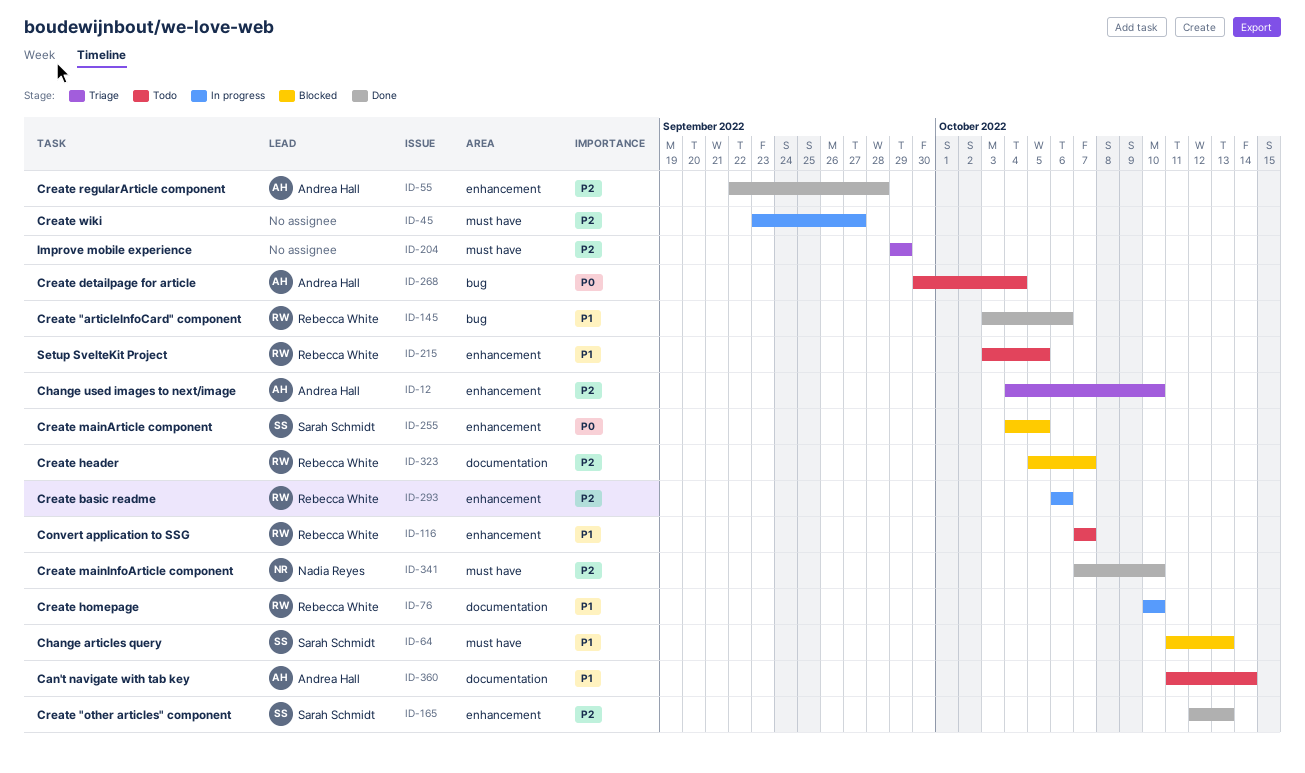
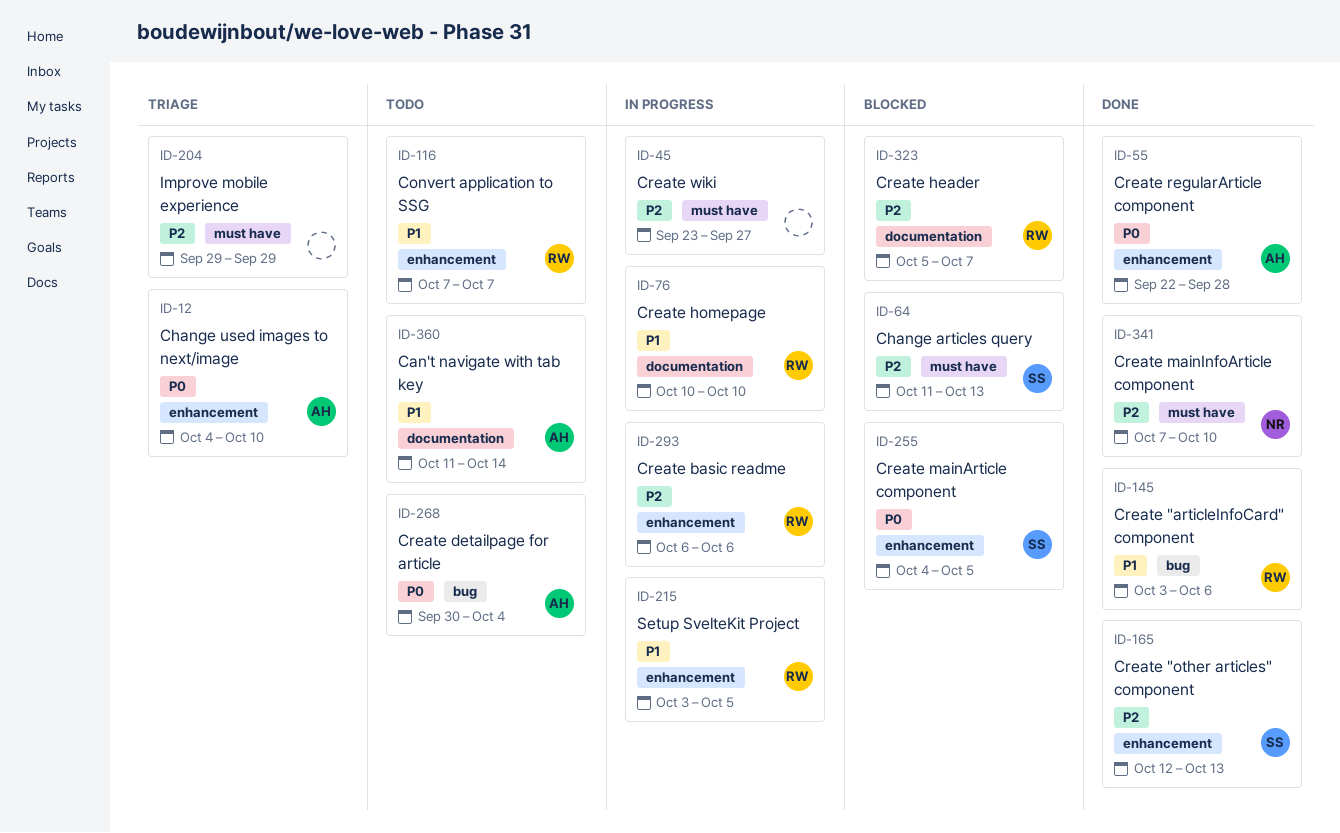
ID-12, priority: P2 -> P0
ID-55, priority: P2 -> P0
ID-64, priority: P1 -> P2
ID-215, status: Todo -> In progress

